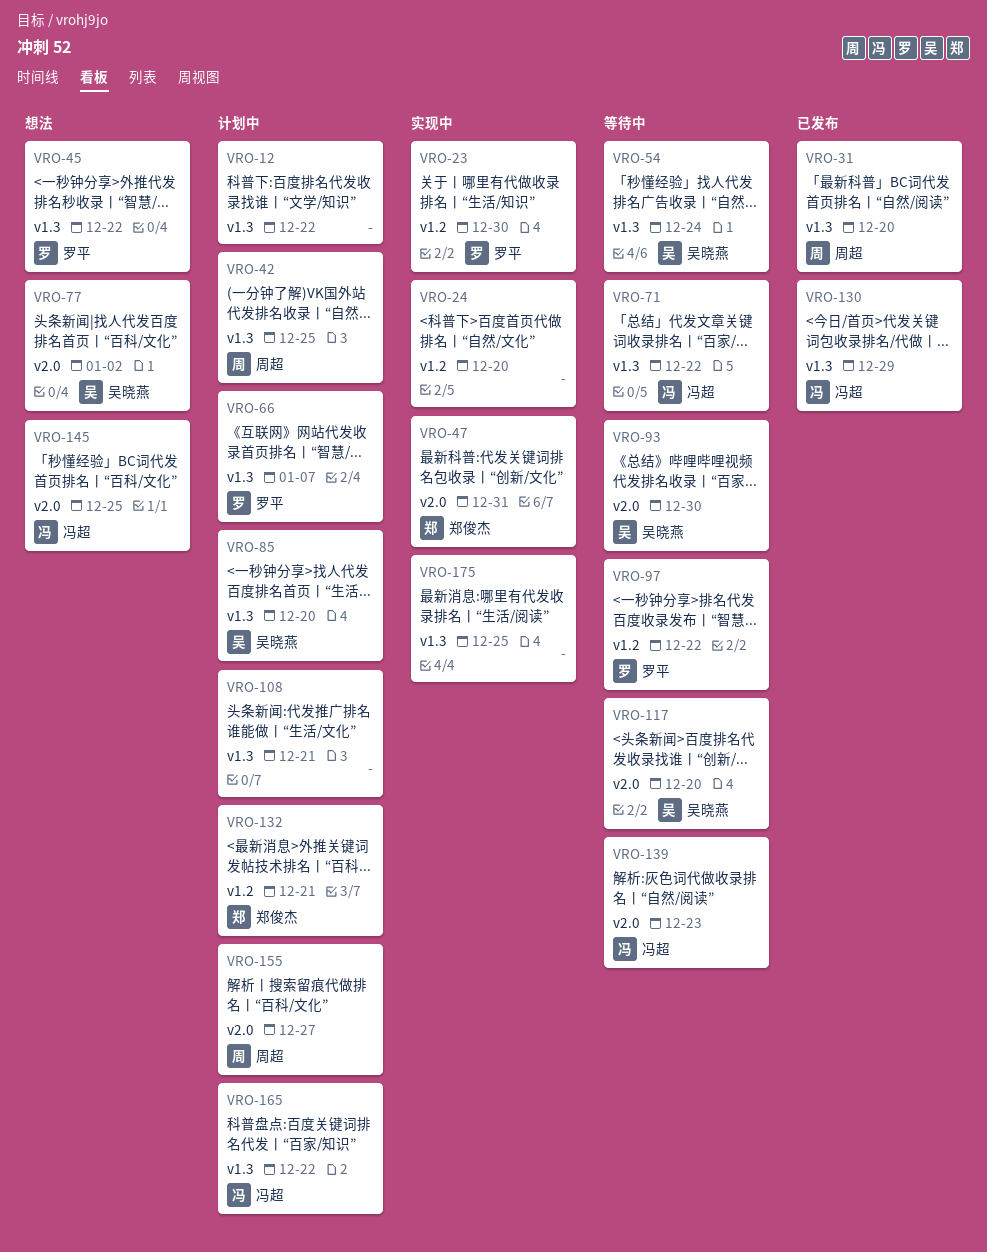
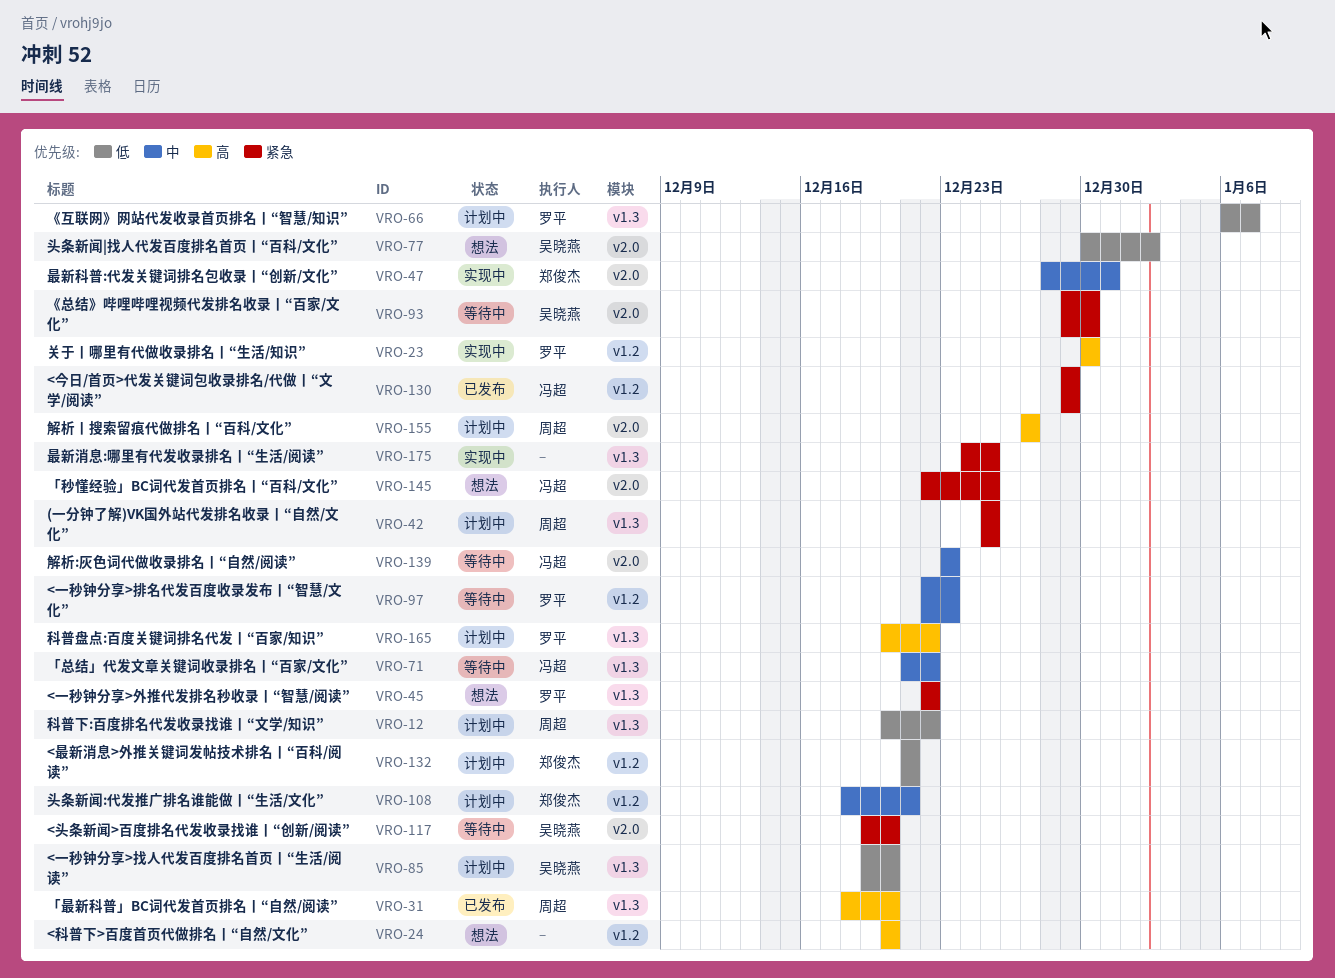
VRO-12, owner: none -> 周超
VRO-24, status: 实现中 -> 想法
VRO-54: present -> none
VRO-97, due: Dec 22 -> Dec 23
VRO-108, owner: none -> 郑俊杰
VRO-108, label: v1.3 -> v1.2
VRO-130, label: v1.3 -> v1.2
VRO-165, owner: 冯超 -> 罗平

